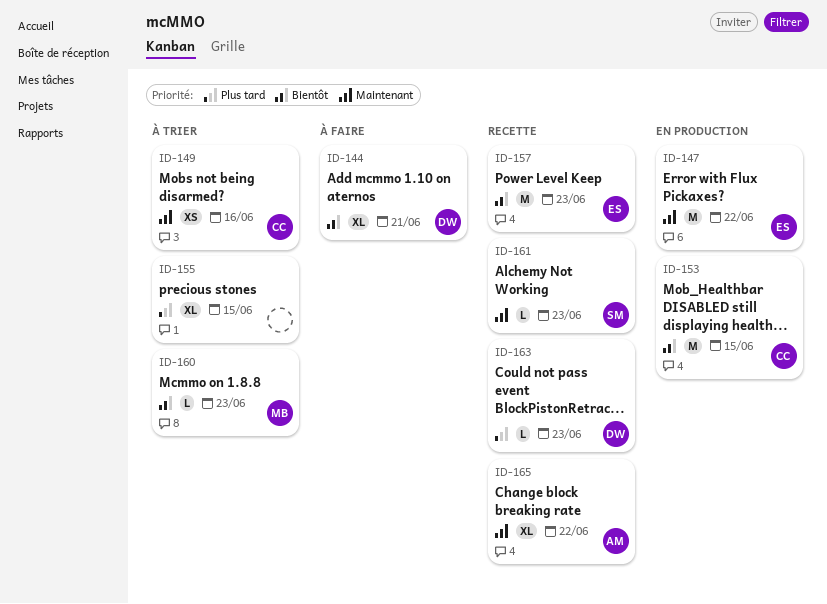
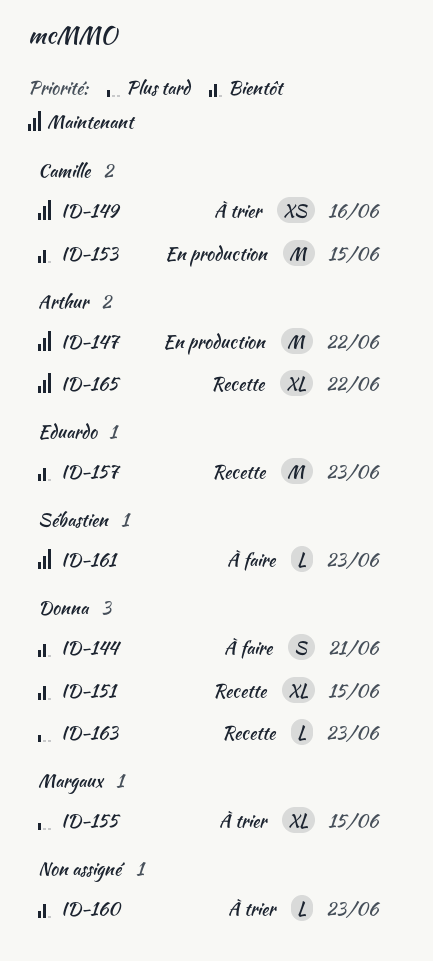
ID-144, estimate: XL -> S
ID-147, owner: Eduardo -> Arthur
ID-151: none -> present
ID-155, owner: none -> Margaux
ID-160, owner: Margaux -> none
ID-161, status: Recette -> À faire

